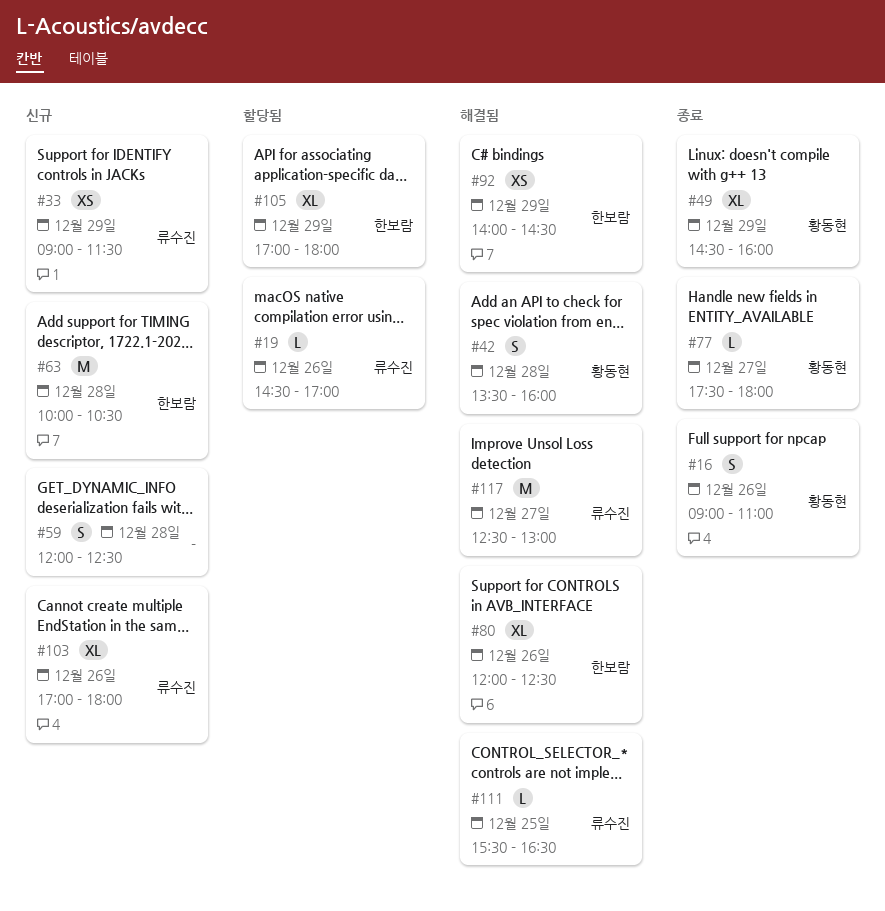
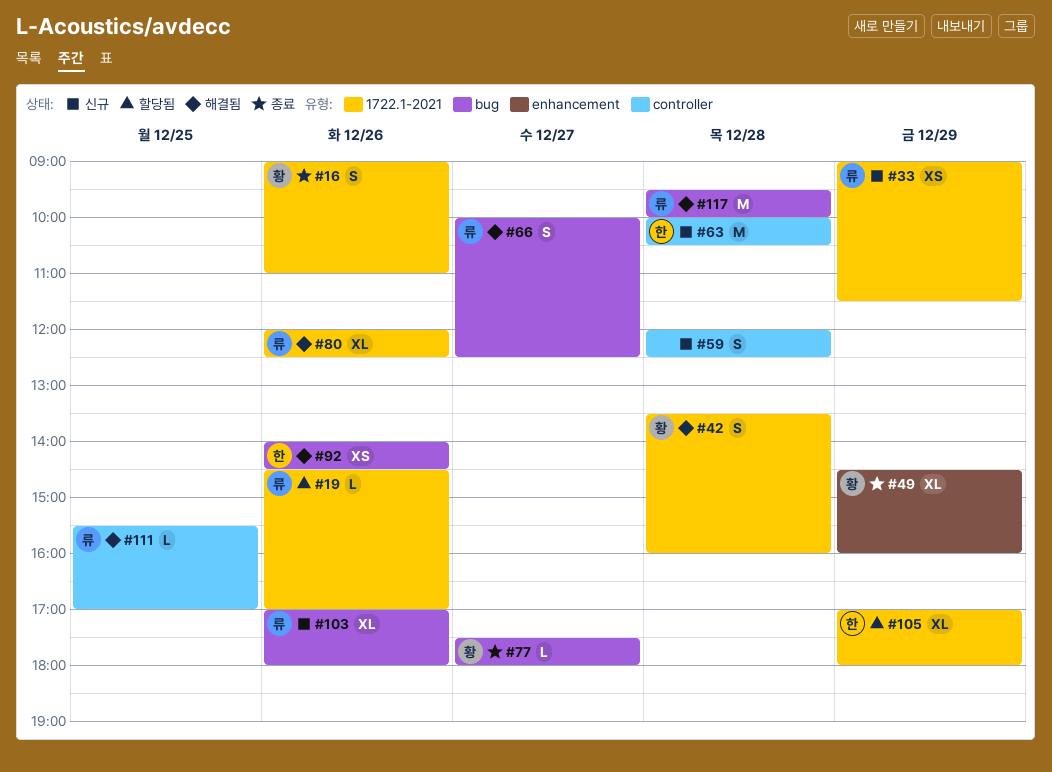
#66: none -> present
#80, owner: 한보람 -> 류수진
#92, day: Dec 29 -> Dec 26
#111, ends: 16:30 -> 17:00
#117, day: Dec 27 -> Dec 28
#117, begins: 12:30 -> 09:30
#117, ends: 13:00 -> 10:00

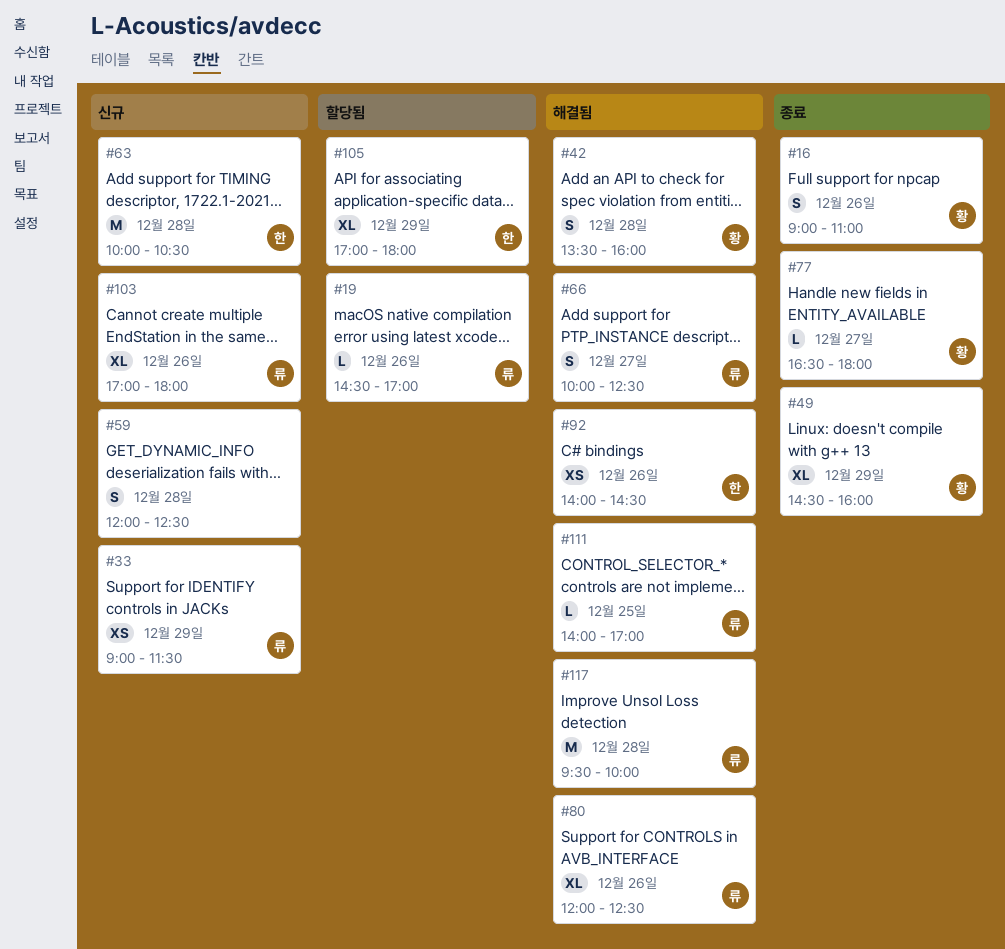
#77, begins: 17:30 -> 16:30
#111, begins: 15:30 -> 14:00

